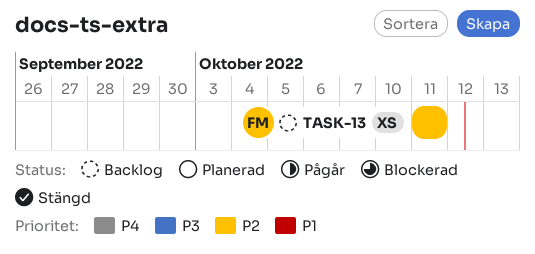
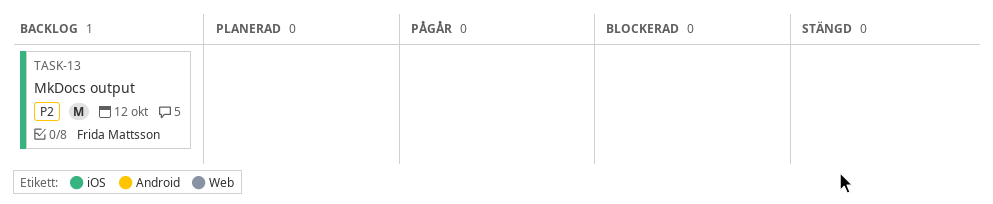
TASK-13, estimate: XS -> M
TASK-13, due: Oct 11 -> Oct 12

